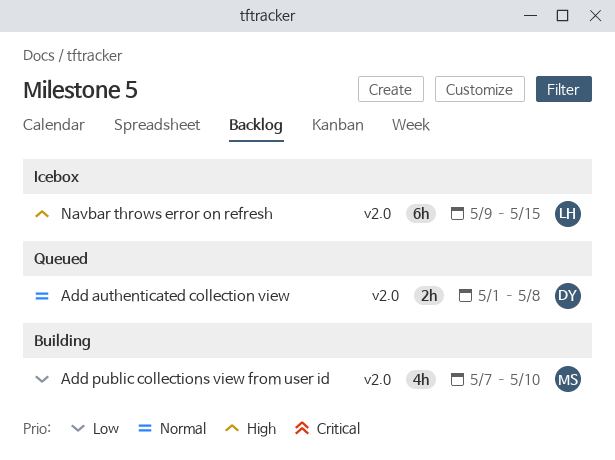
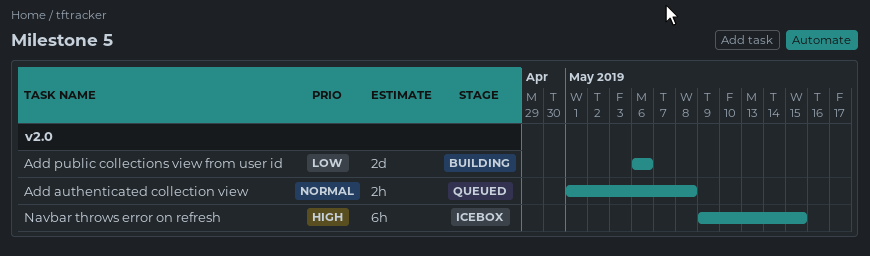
Add public collections view from user id, estimate: 4h -> 2d
Add public collections view from user id, start: May 7 -> May 6
Add public collections view from user id, due: May 10 -> May 6

